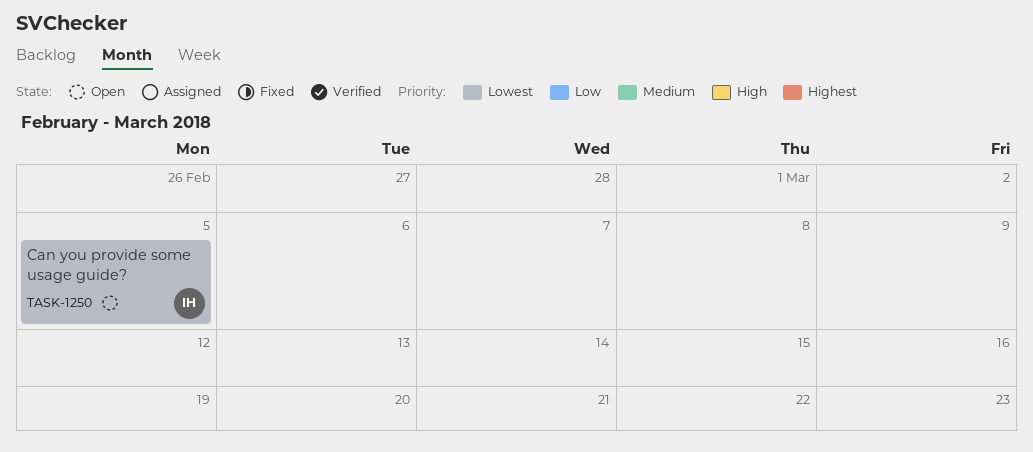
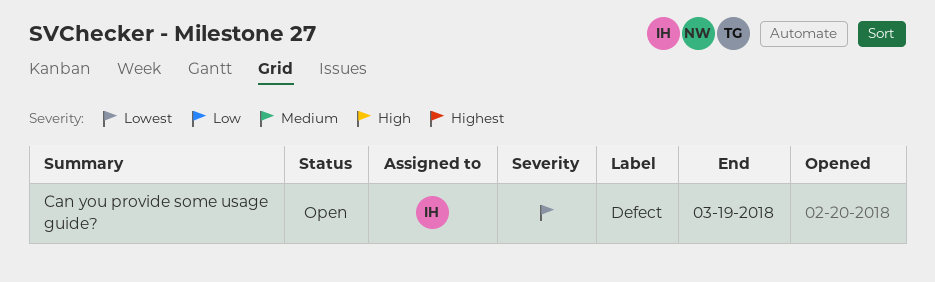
Can you provide some usage guide?, due: Mar 5 -> Mar 19

